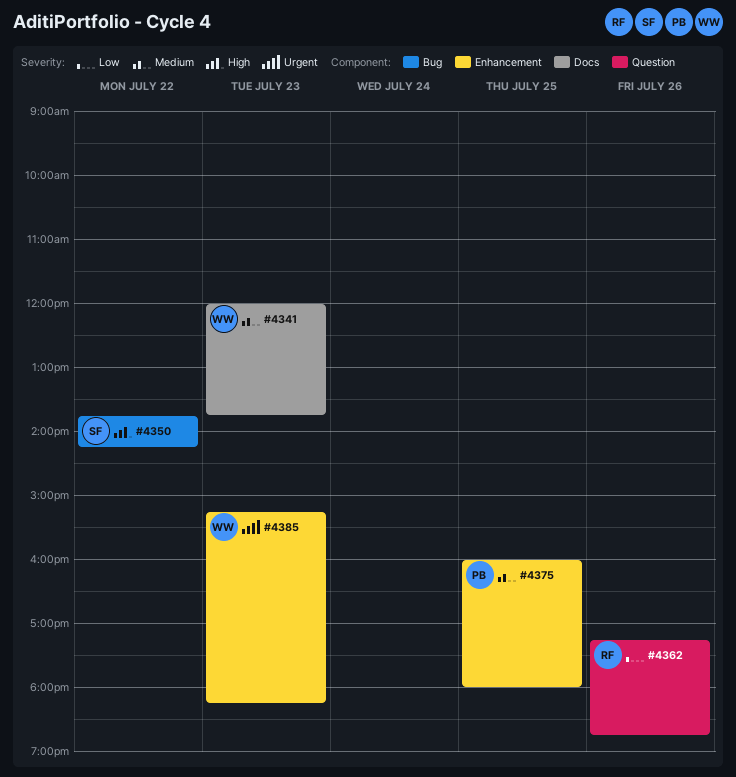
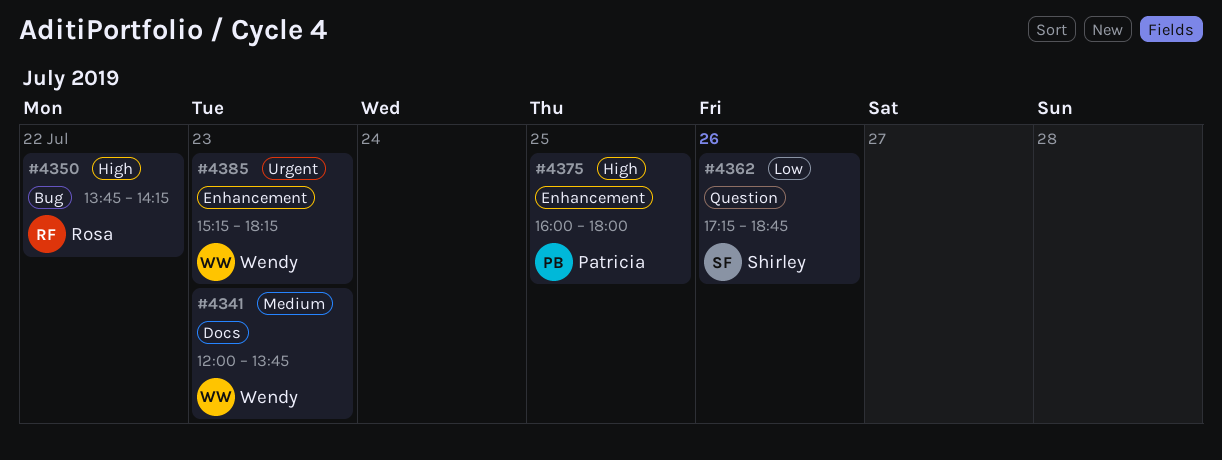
#4350, owner: Shirley -> Rosa
#4362, owner: Rosa -> Shirley
#4375, priority: Medium -> High

